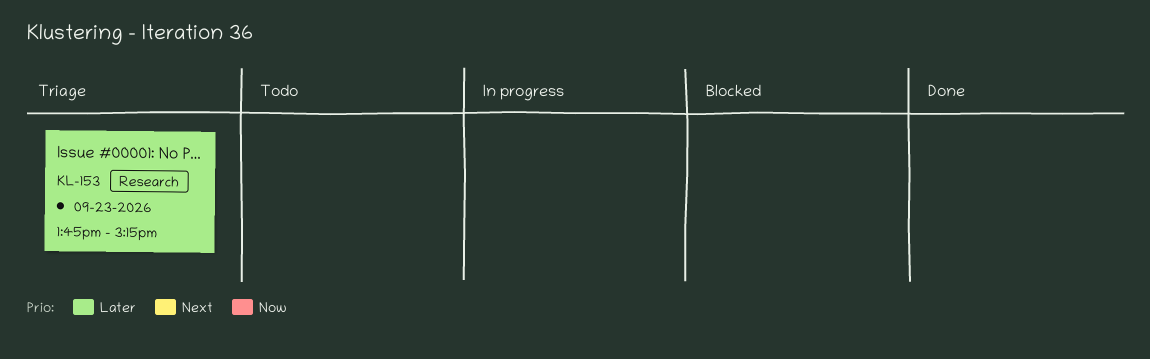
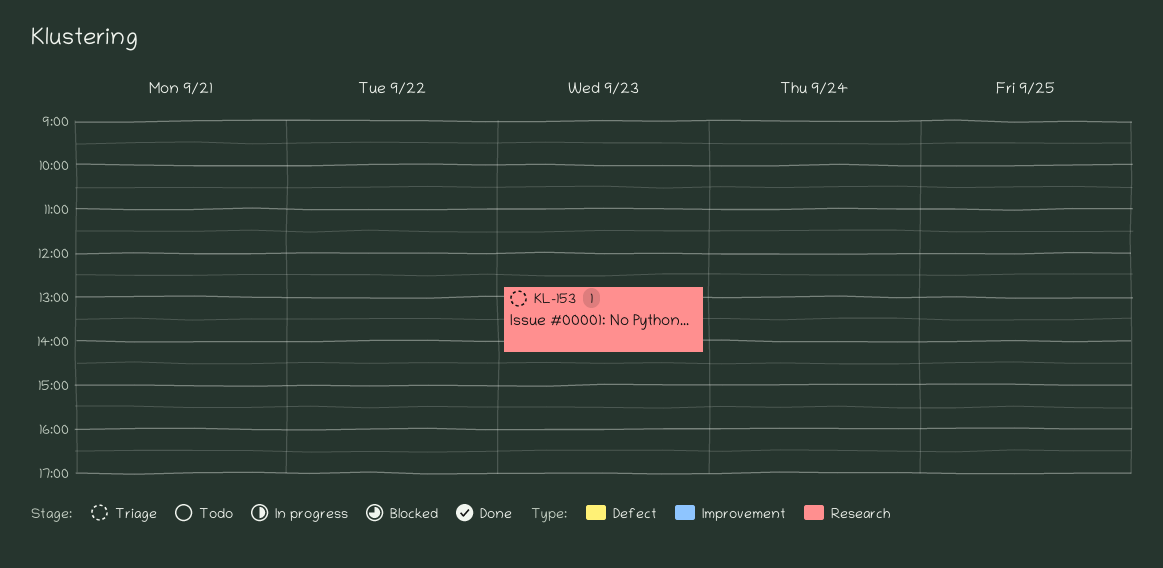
KL-153, begins: 13:45 -> 12:45
KL-153, ends: 15:15 -> 14:15

